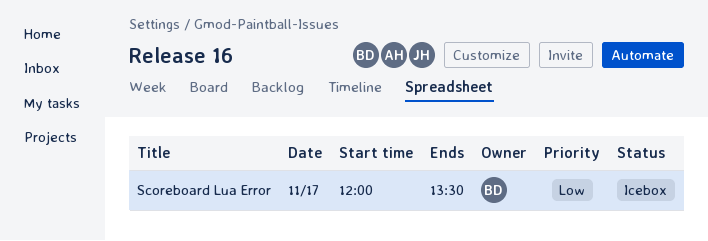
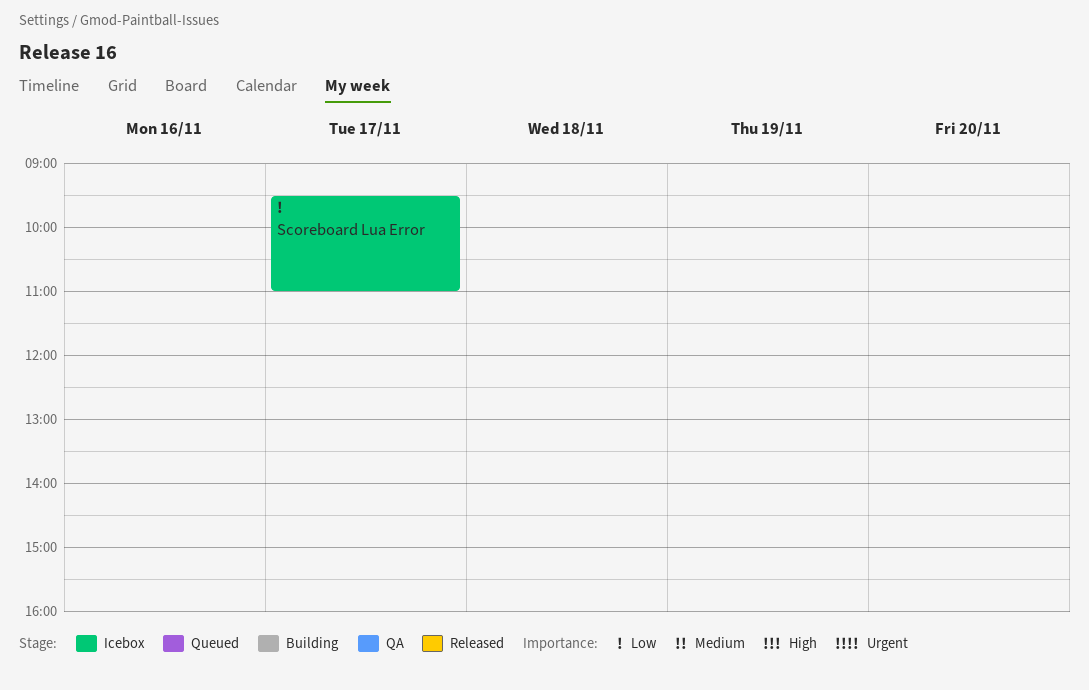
Scoreboard Lua Error, begins: 12:00 -> 09:30
Scoreboard Lua Error, ends: 13:30 -> 11:00

